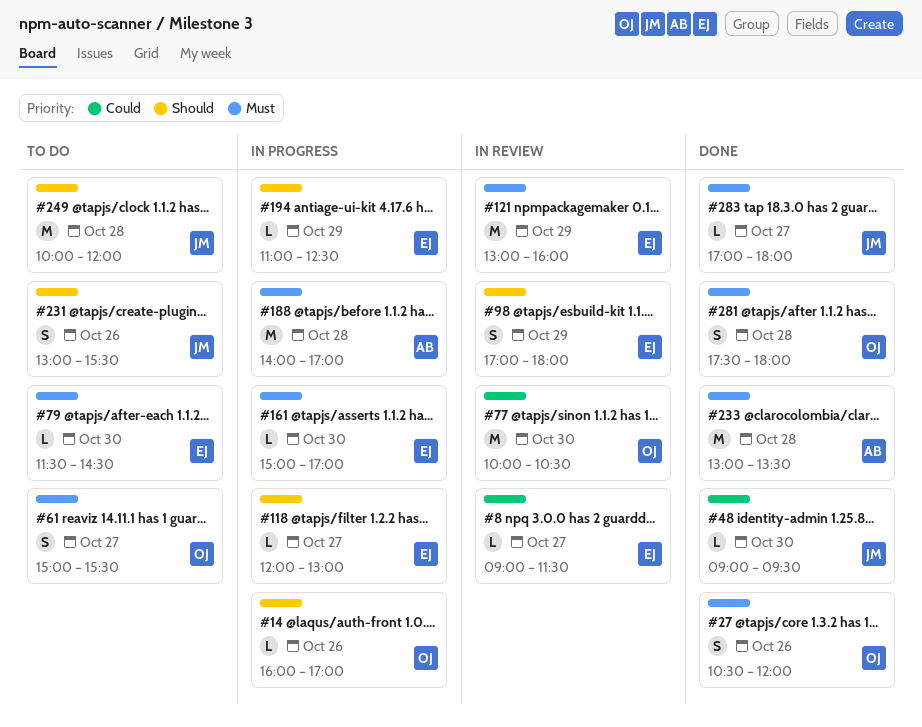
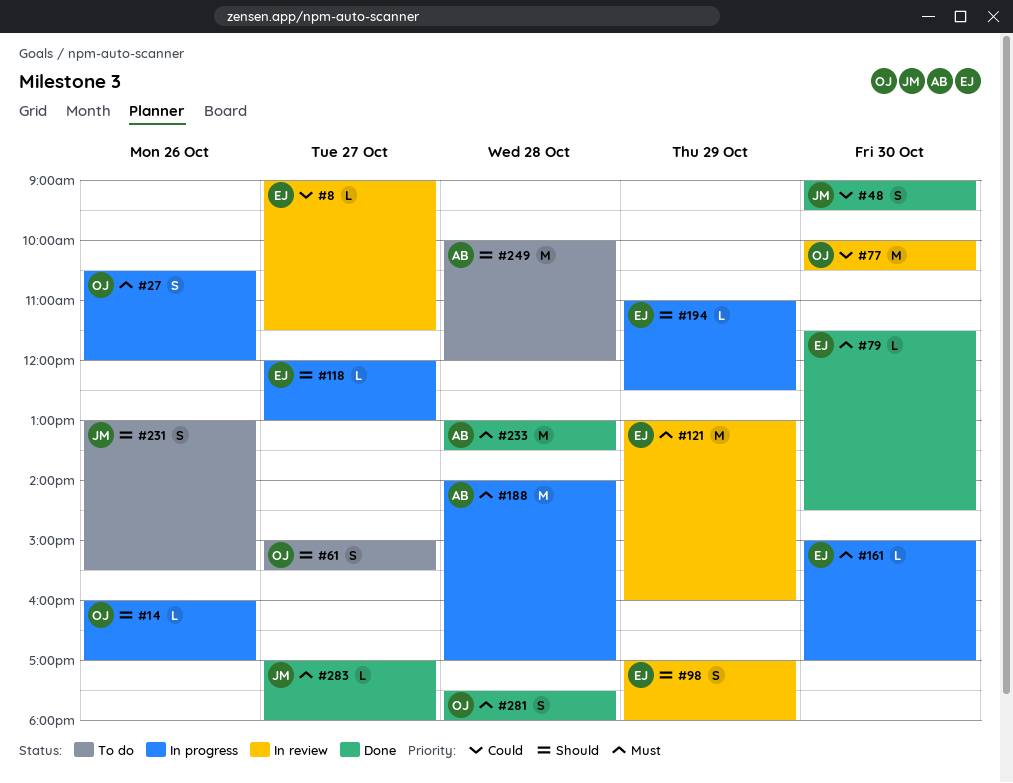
#27, status: Done -> In progress
#48, estimate: L -> S
#61, priority: Must -> Should
#79, status: To do -> Done
#249, owner: JM -> AB

